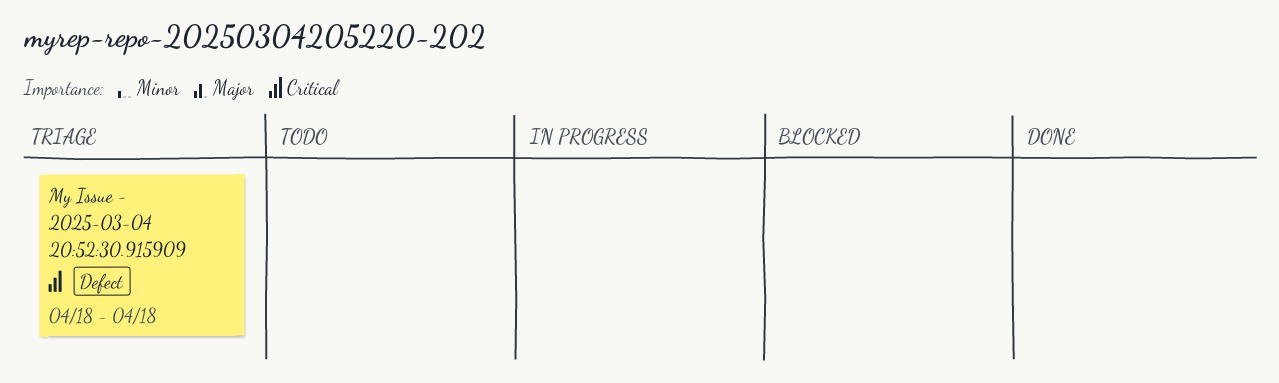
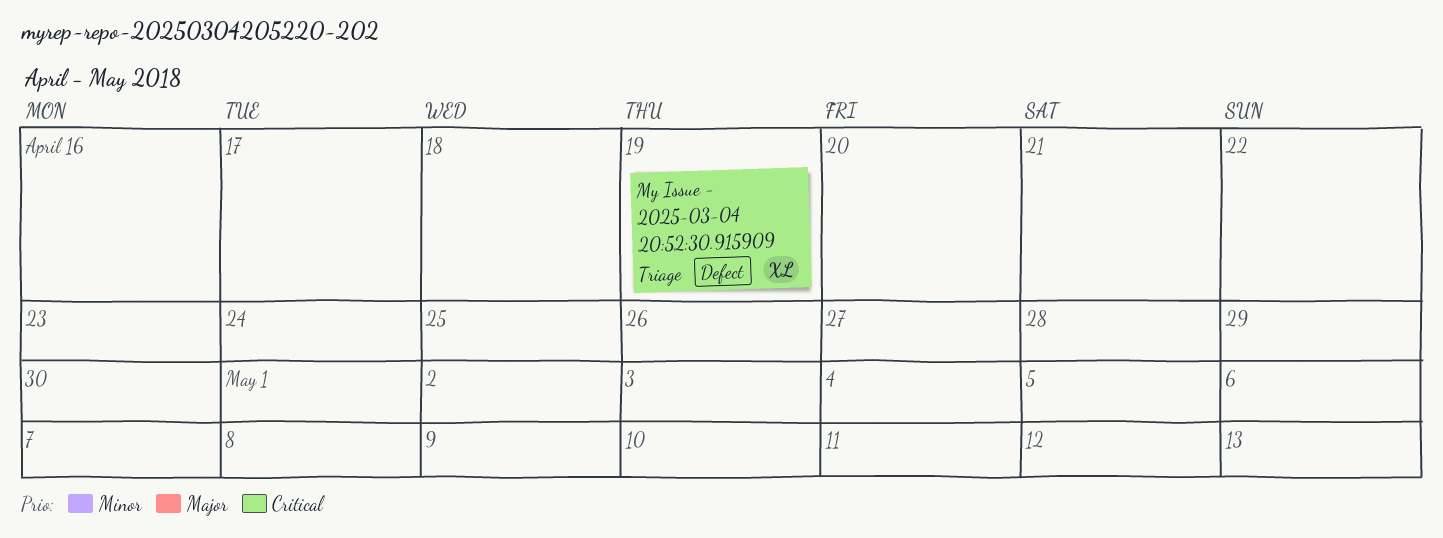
My Issue - 2025-03-04 20:52:30.915909, due: Apr 18 -> Apr 19

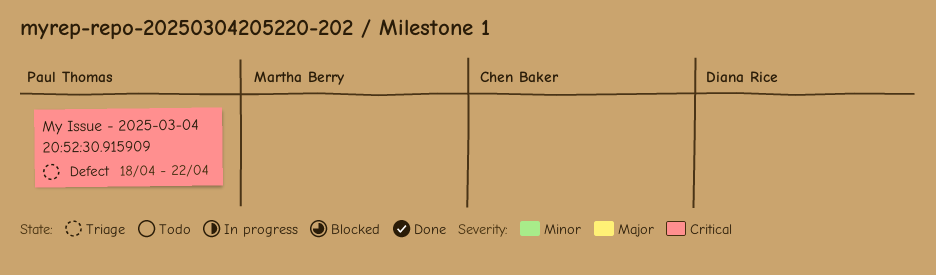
My Issue - 2025-03-04 20:52:30.915909, due: Apr 19 -> Apr 22

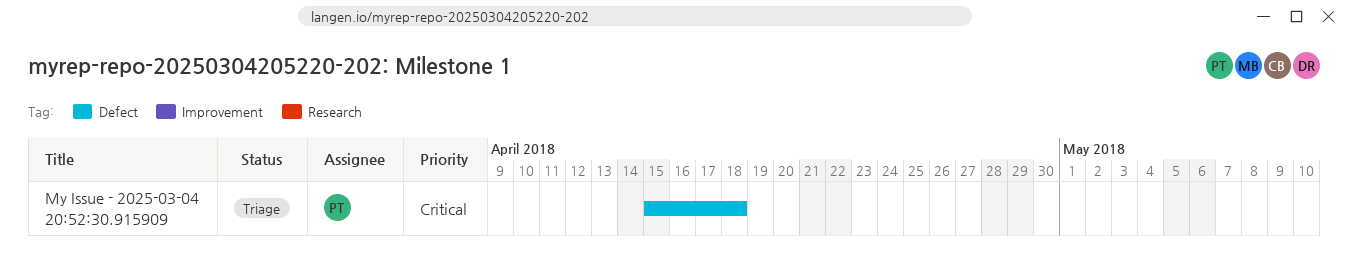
My Issue - 2025-03-04 20:52:30.915909, start: Apr 18 -> Apr 15
My Issue - 2025-03-04 20:52:30.915909, due: Apr 22 -> Apr 18

